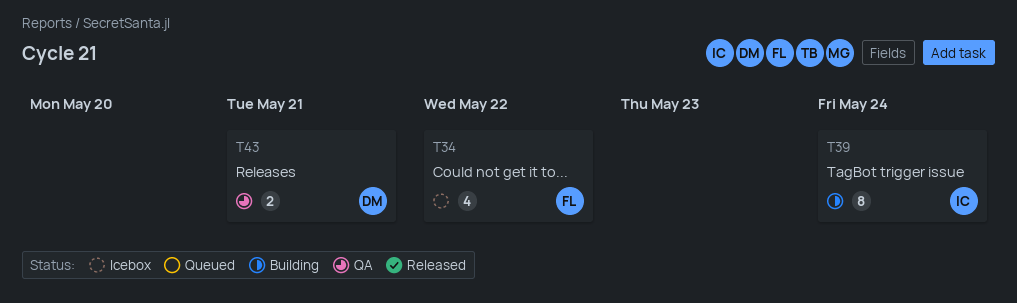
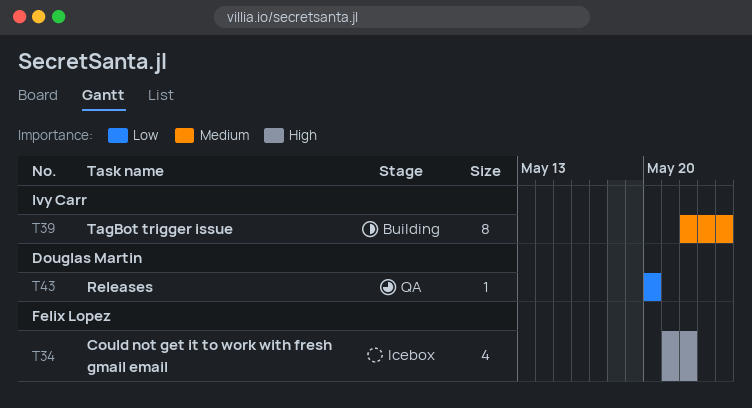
T43, estimate: 2 -> 1
T43, due: May 21 -> May 20

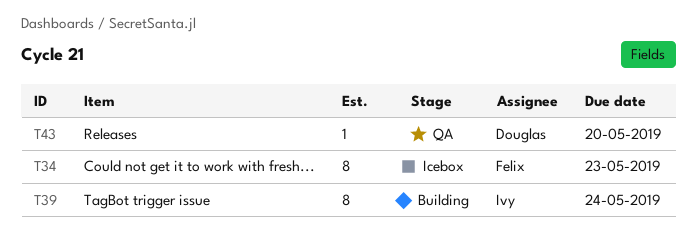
T34, estimate: 4 -> 8
T34, due: May 22 -> May 23

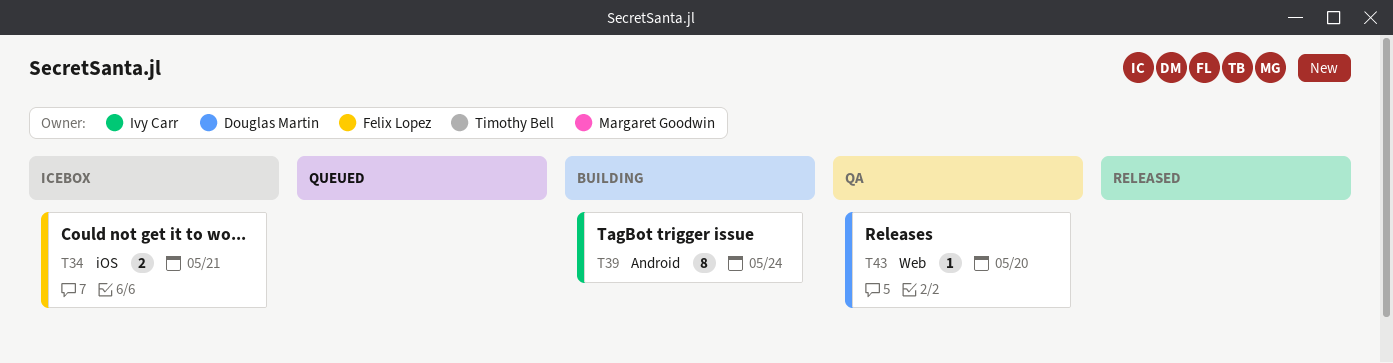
T34, estimate: 8 -> 2
T34, due: May 23 -> May 21

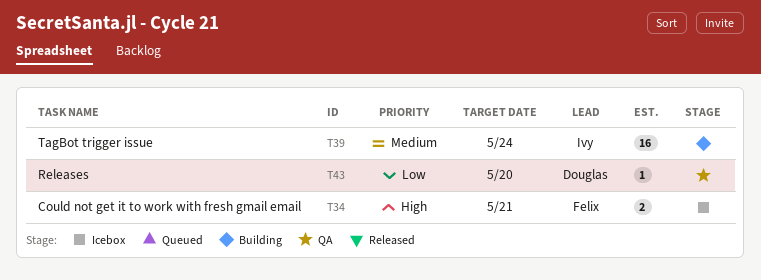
T39, estimate: 8 -> 16

